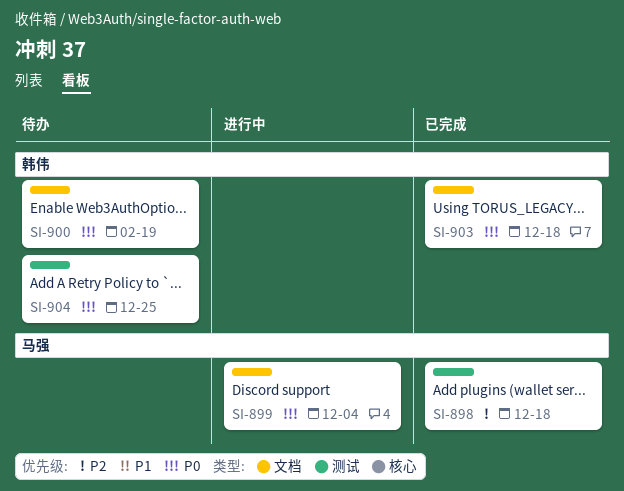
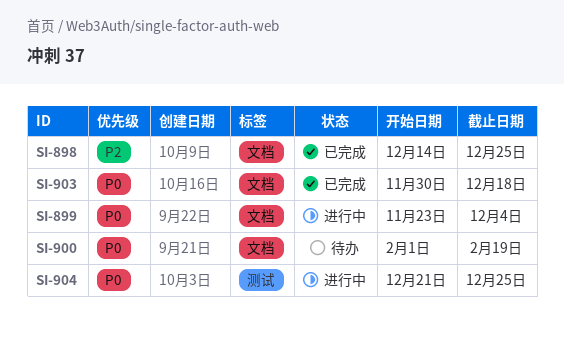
SI-898, label: 测试 -> 文档
SI-898, due: Dec 18 -> Dec 25
SI-904, status: 待办 -> 进行中

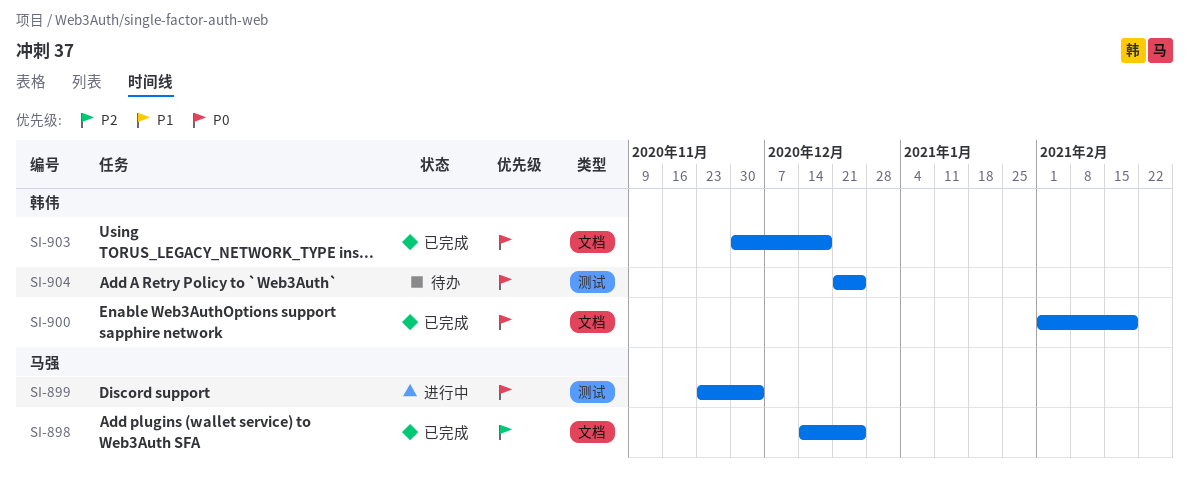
SI-899, label: 文档 -> 测试
SI-900, status: 待办 -> 已完成
SI-904, status: 进行中 -> 待办

